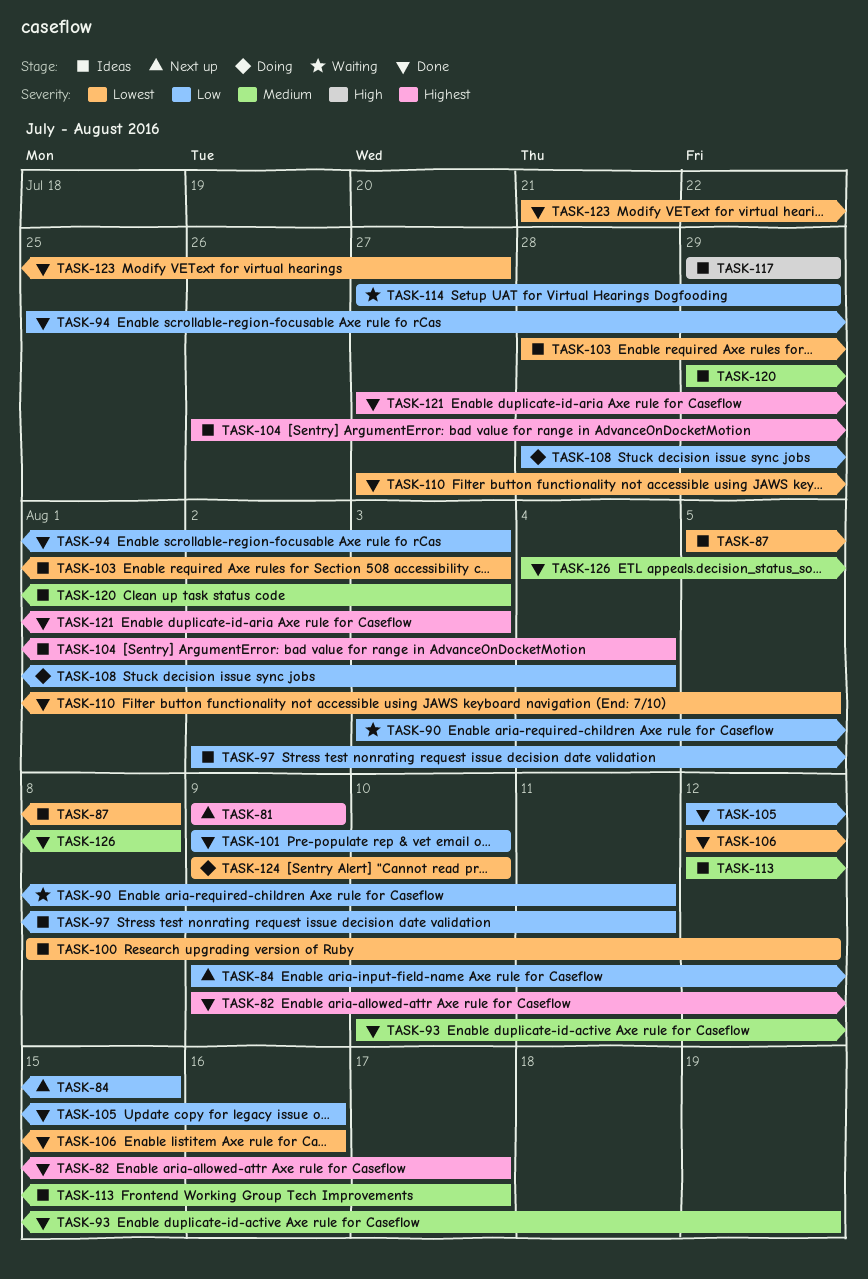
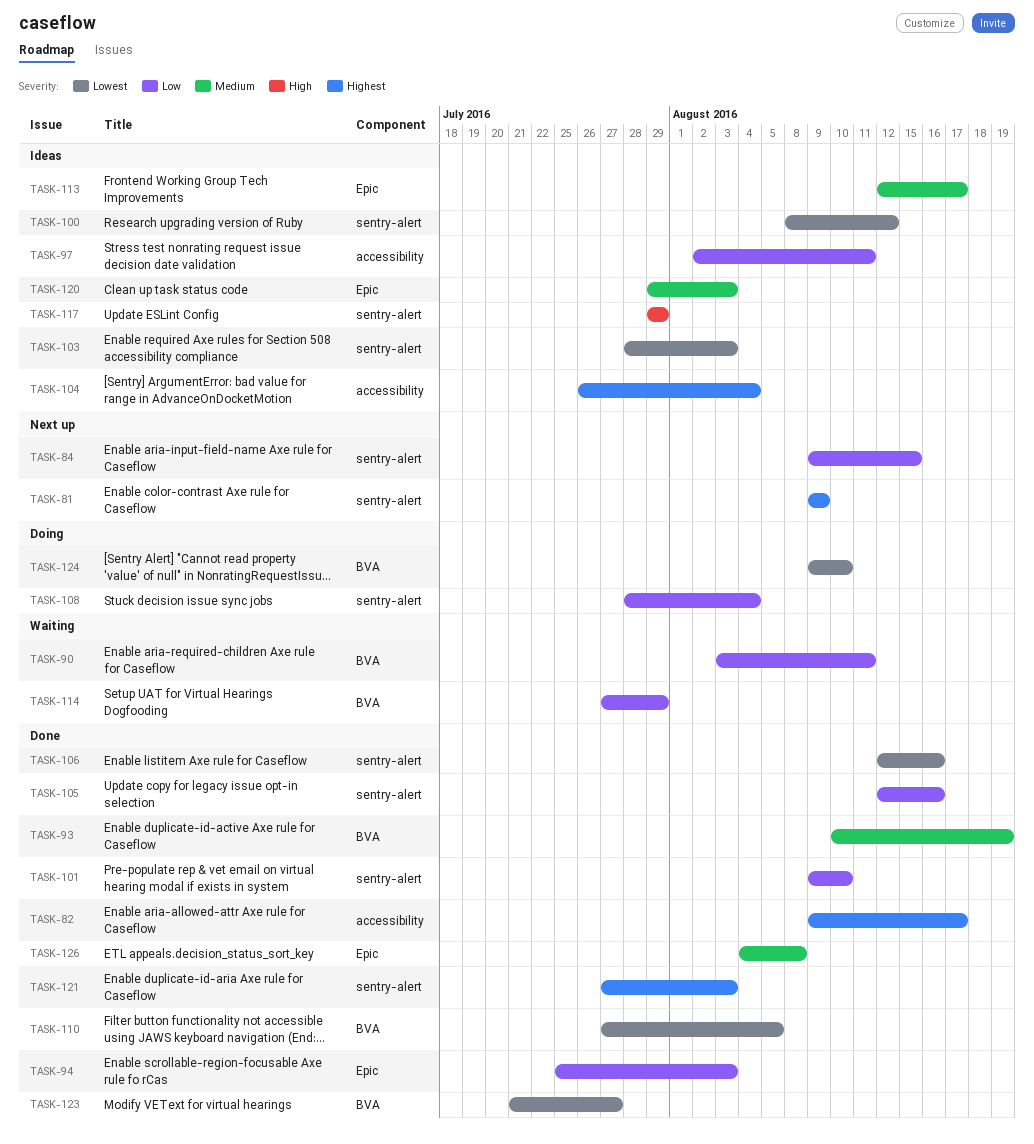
TASK-87: present -> none

